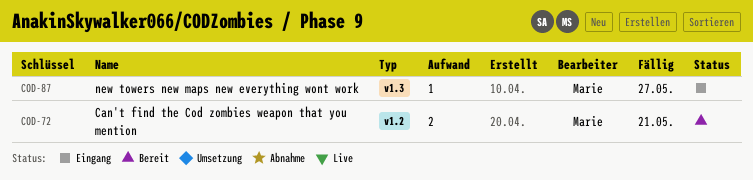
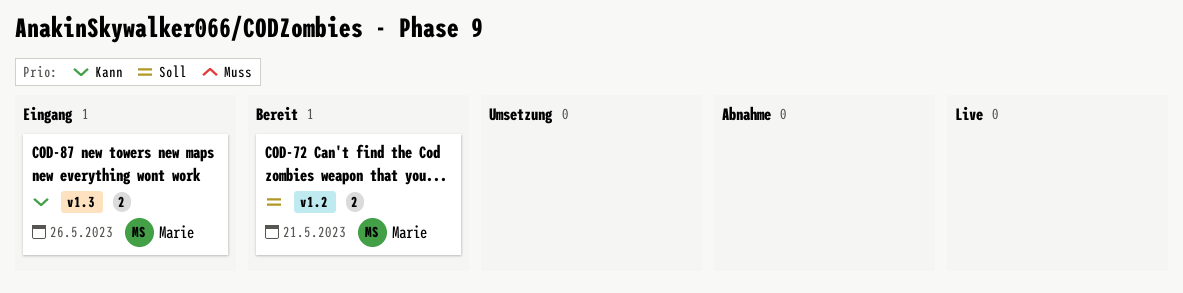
COD-87, estimate: 1 -> 2
COD-87, due: May 27 -> May 26

